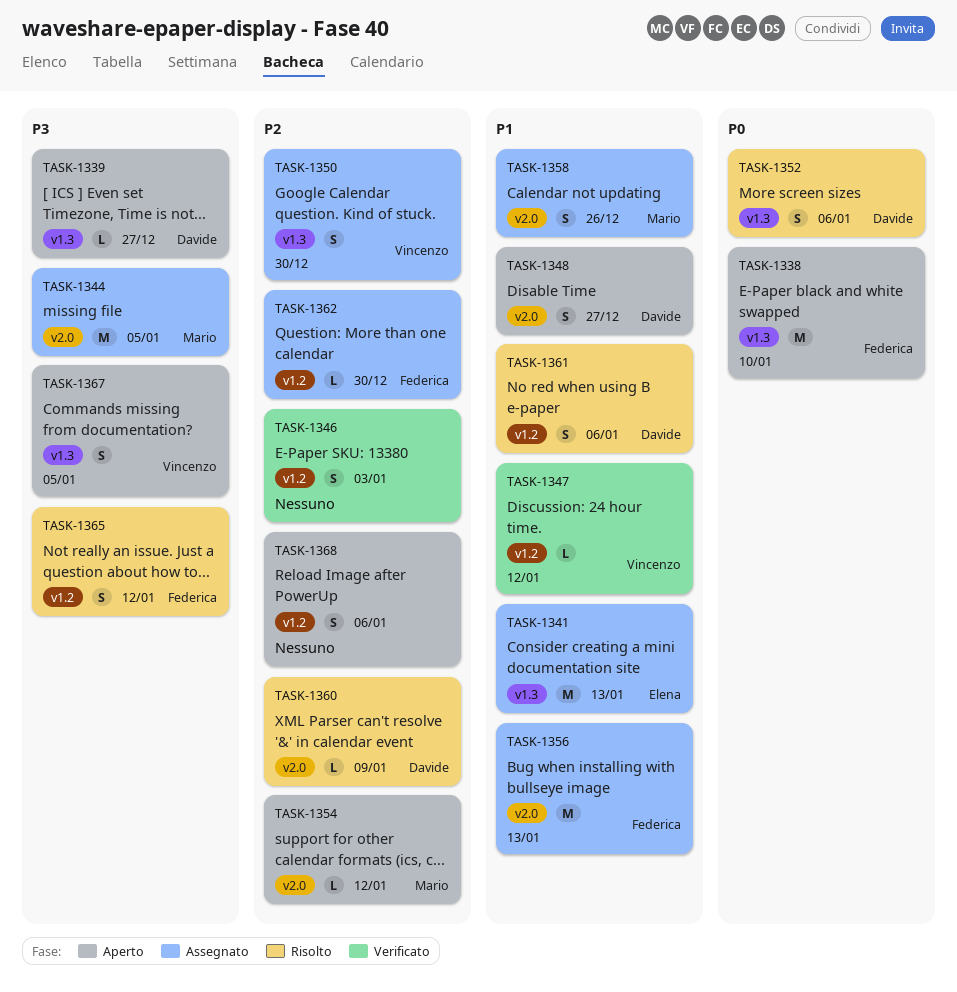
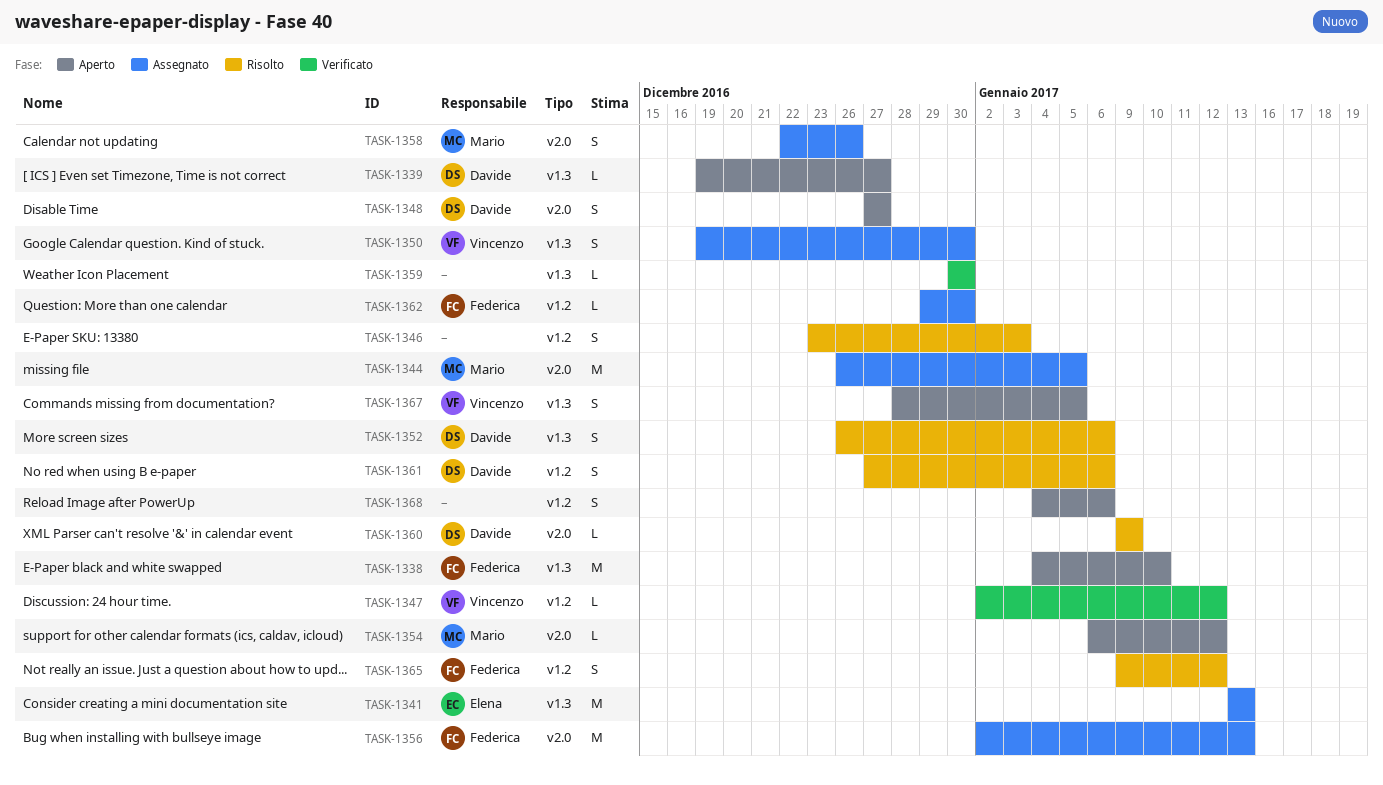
TASK-1346, status: Verificato -> Risolto
TASK-1359: none -> present

